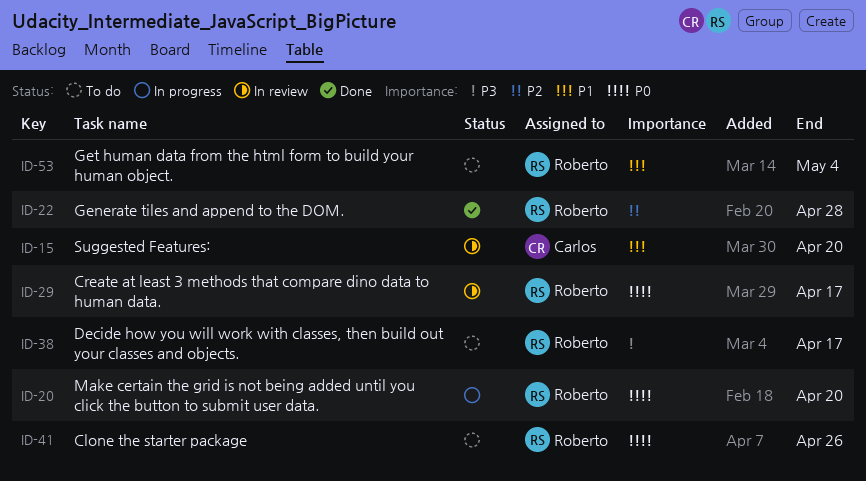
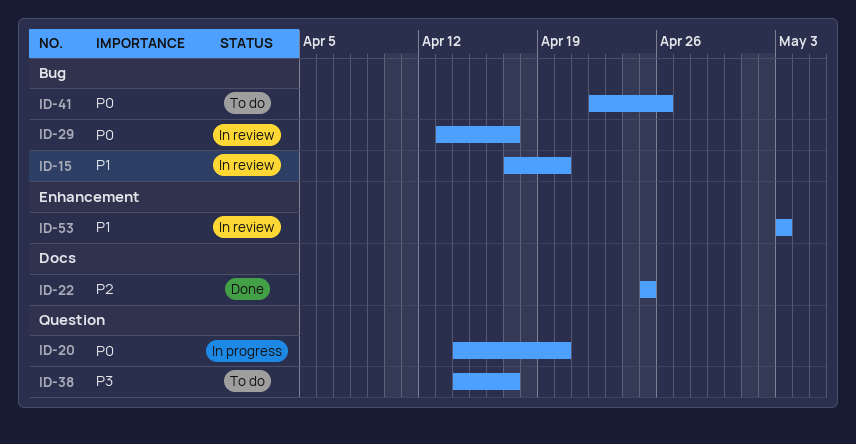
ID-22, due: Apr 28 -> Apr 25
ID-53, status: To do -> In review
ID-53, due: May 4 -> May 3

